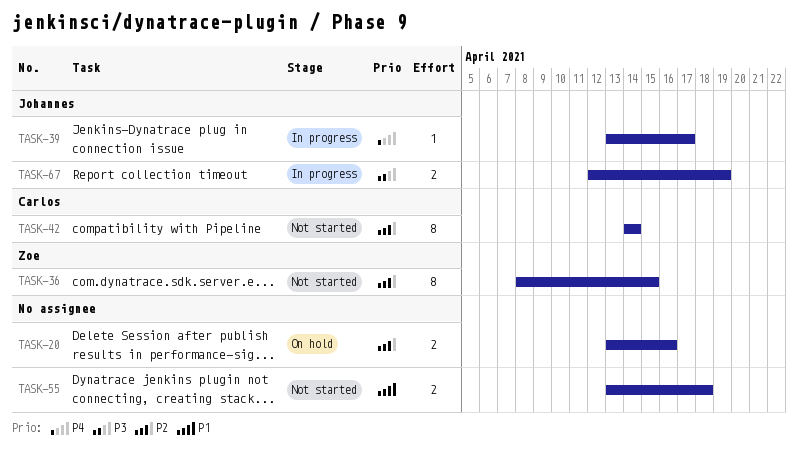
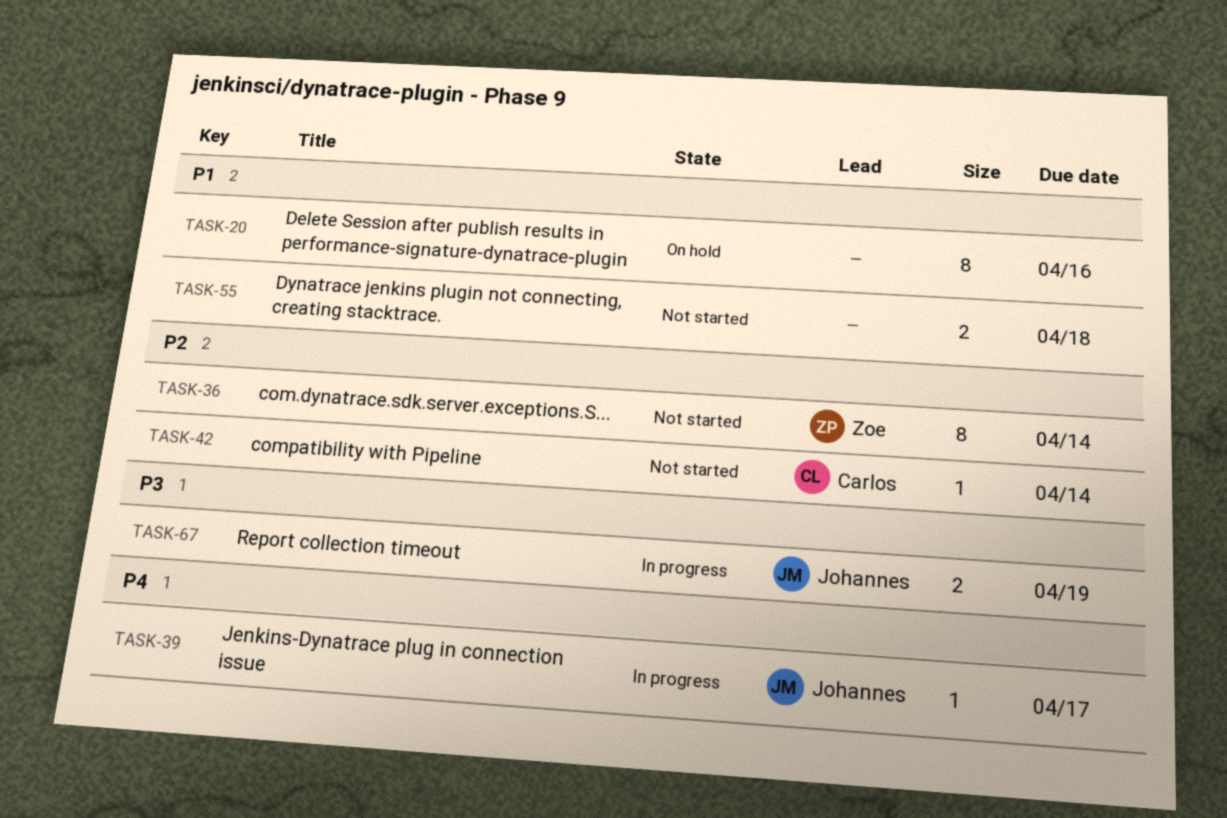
TASK-20, priority: P2 -> P1
TASK-20, estimate: 2 -> 8
TASK-36, due: Apr 15 -> Apr 14
TASK-42, estimate: 8 -> 1

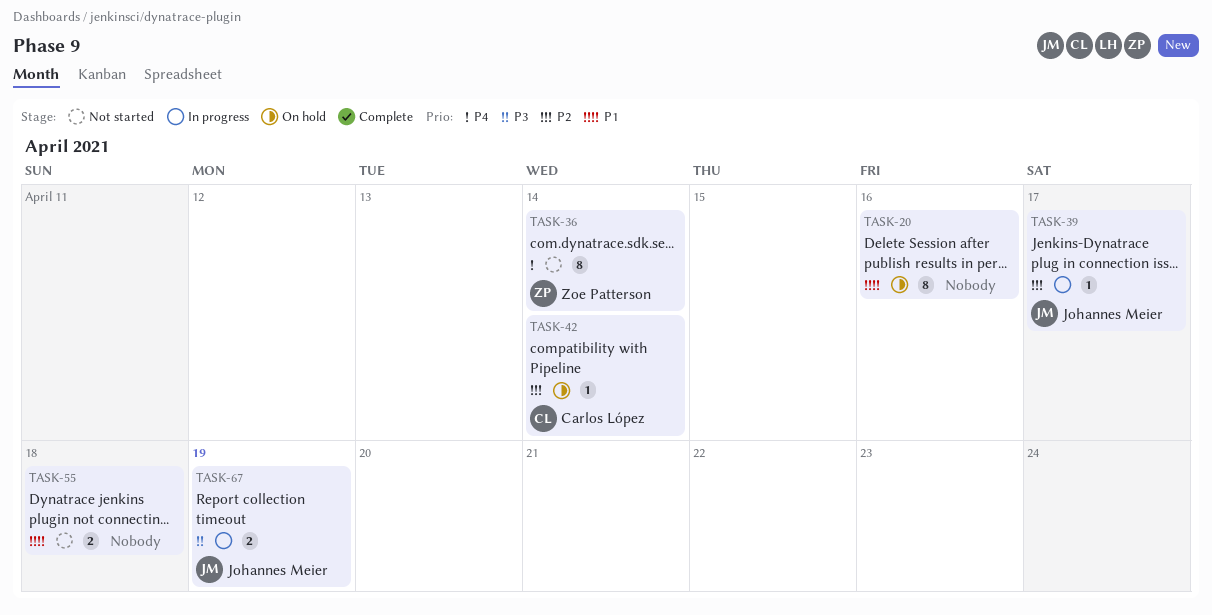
TASK-36, priority: P2 -> P4
TASK-39, priority: P4 -> P2
TASK-42, status: Not started -> On hold

